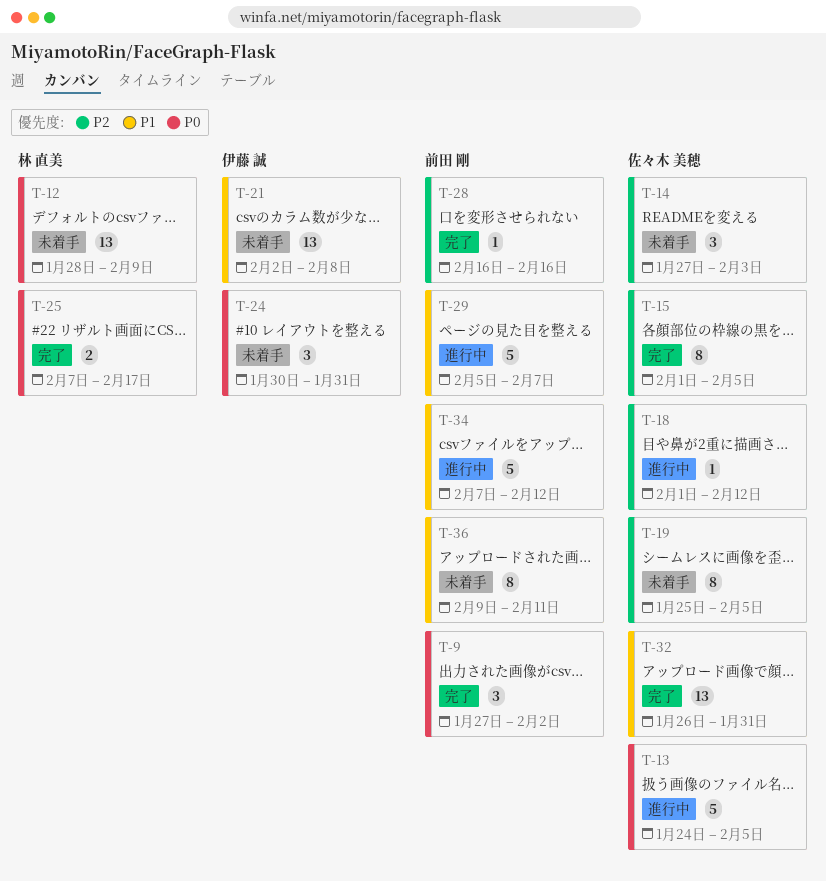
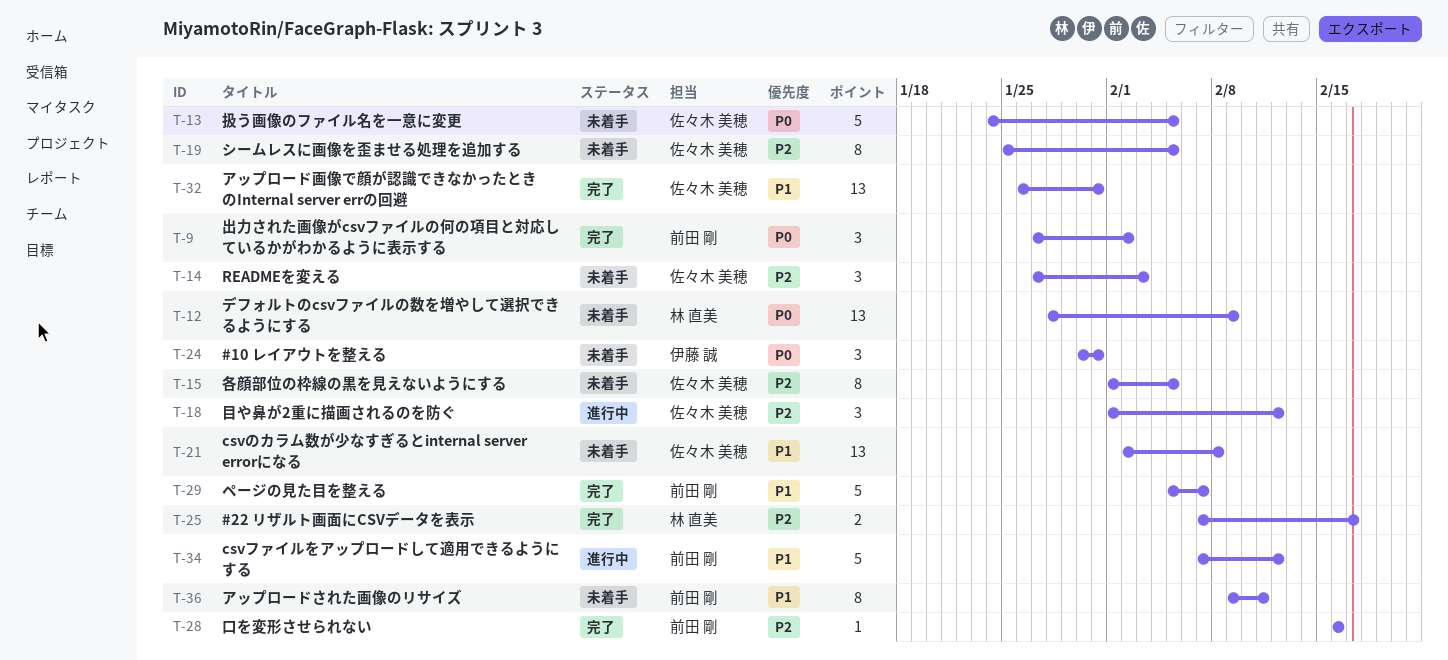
T-13, status: 進行中 -> 未着手
T-15, status: 完了 -> 未着手
T-18, estimate: 1 -> 3
T-21, owner: 伊藤 誠 -> 佐々木 美穂
T-25, priority: P0 -> P2
T-29, status: 進行中 -> 完了

